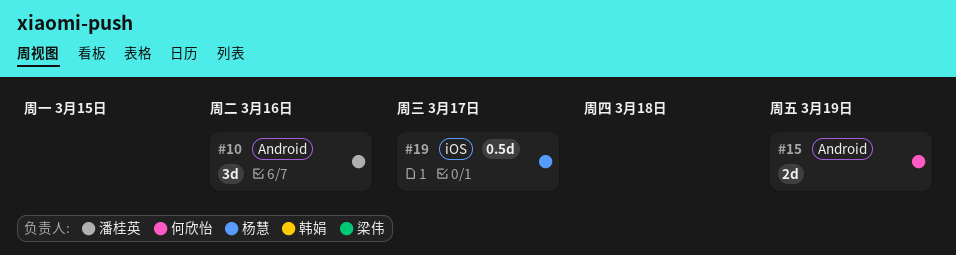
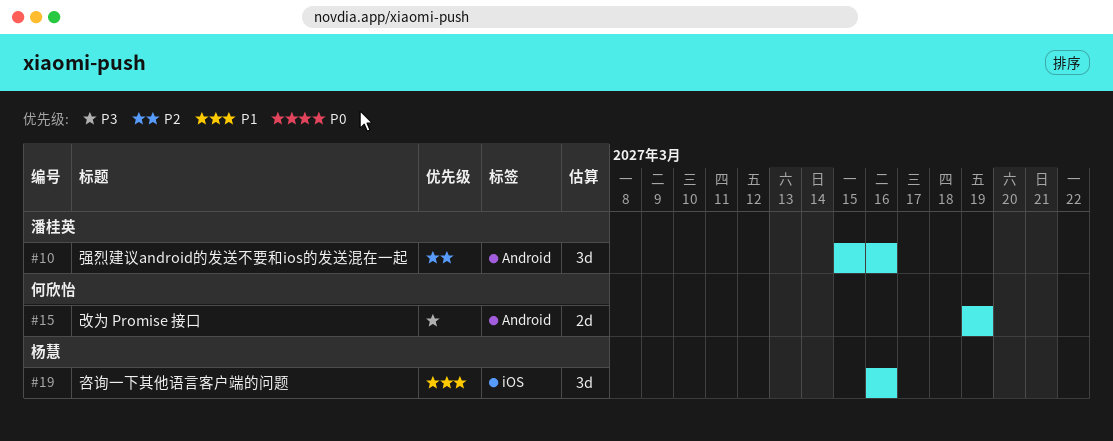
#19, estimate: 0.5d -> 3d
#19, due: Mar 17 -> Mar 16

